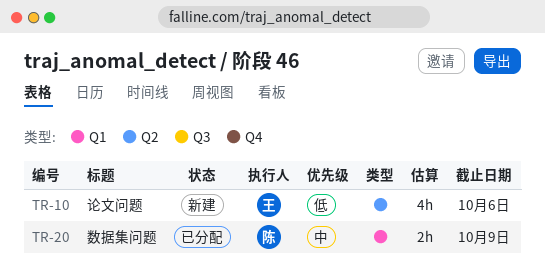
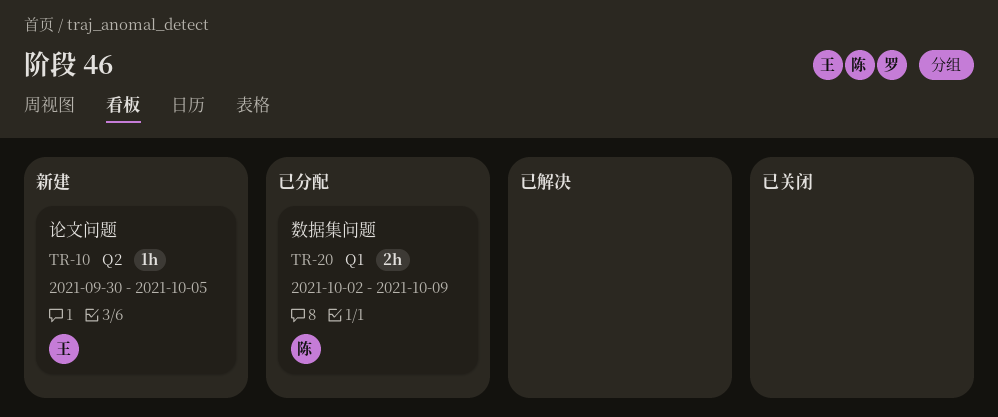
TR-10, estimate: 4h -> 1h
TR-10, due: Oct 6 -> Oct 5

